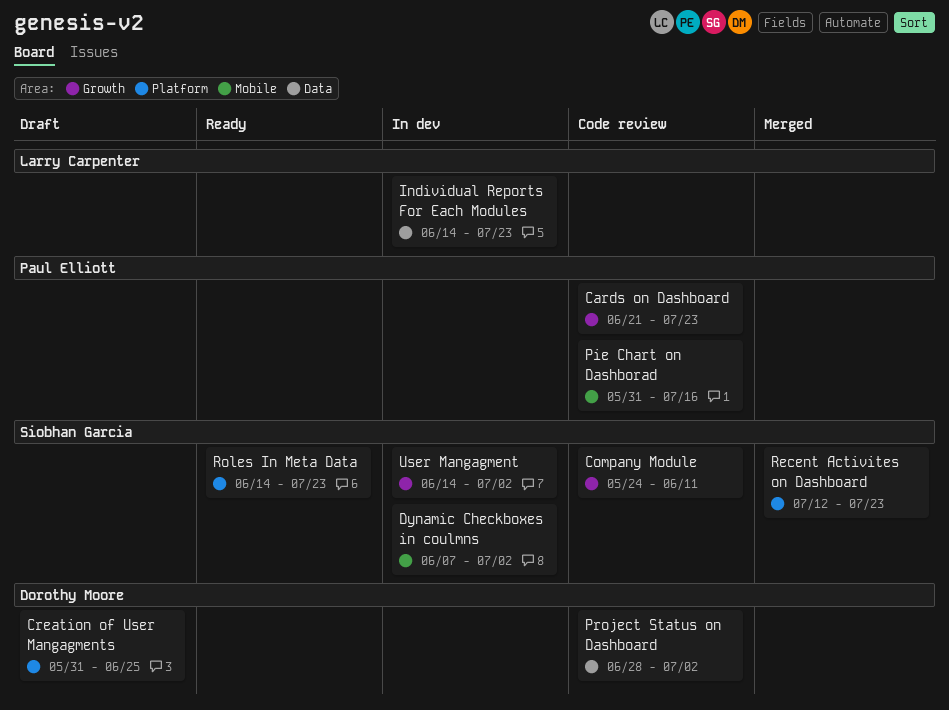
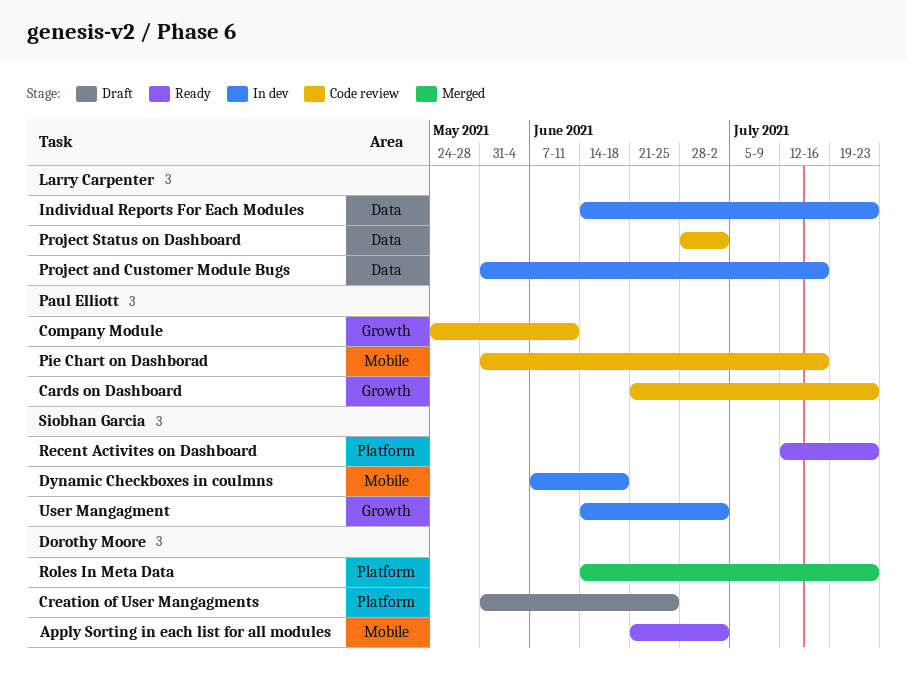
Apply Sorting in each list for all modules: none -> present
Company Module, owner: Siobhan Garcia -> Paul Elliott
Dynamic Checkboxes in coulmns, due: Jul 2 -> Jun 18
Project and Customer Module Bugs: none -> present
Project Status on Dashboard, owner: Dorothy Moore -> Larry Carpenter
Recent Activites on Dashboard, status: Merged -> Ready
Roles In Meta Data, status: Ready -> Merged
Roles In Meta Data, owner: Siobhan Garcia -> Dorothy Moore

